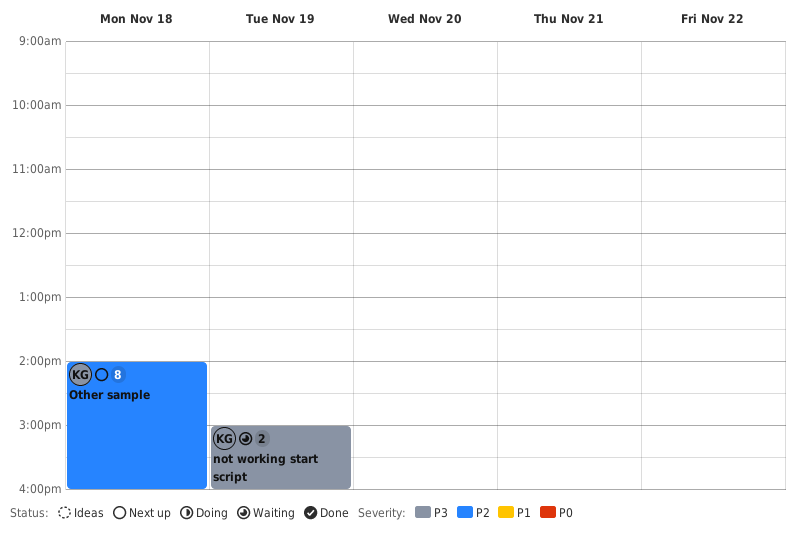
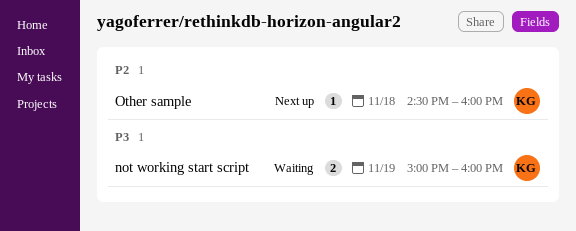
Other sample, estimate: 8 -> 1
Other sample, begins: 14:00 -> 14:30

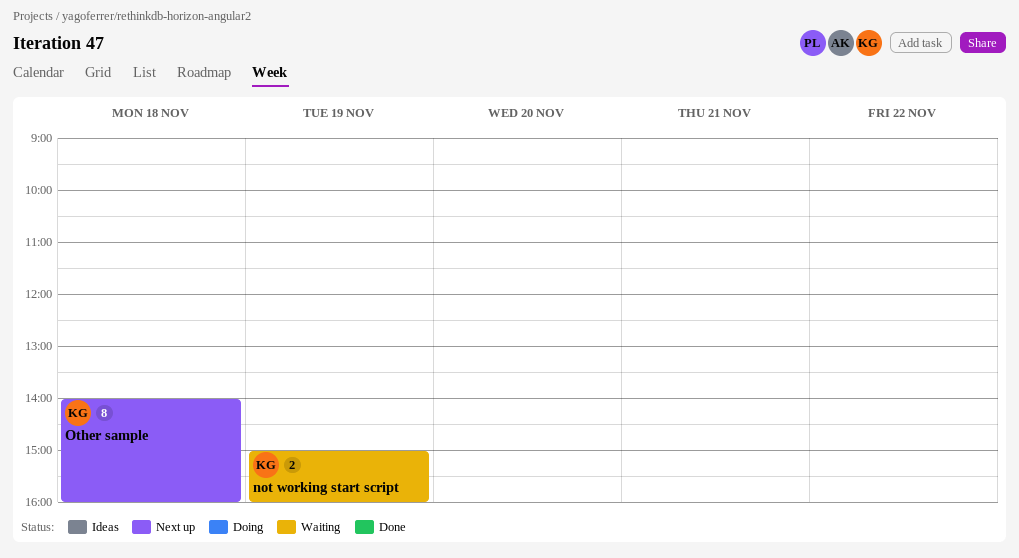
Other sample, estimate: 1 -> 8
Other sample, begins: 14:30 -> 14:00

